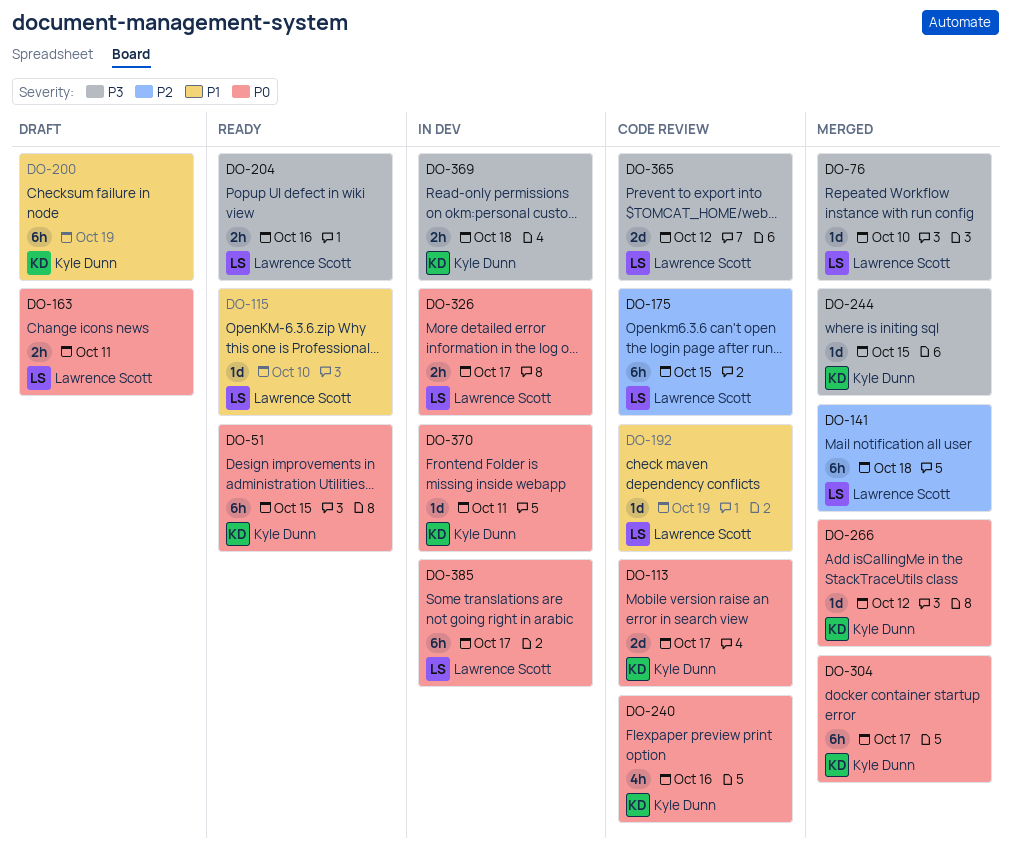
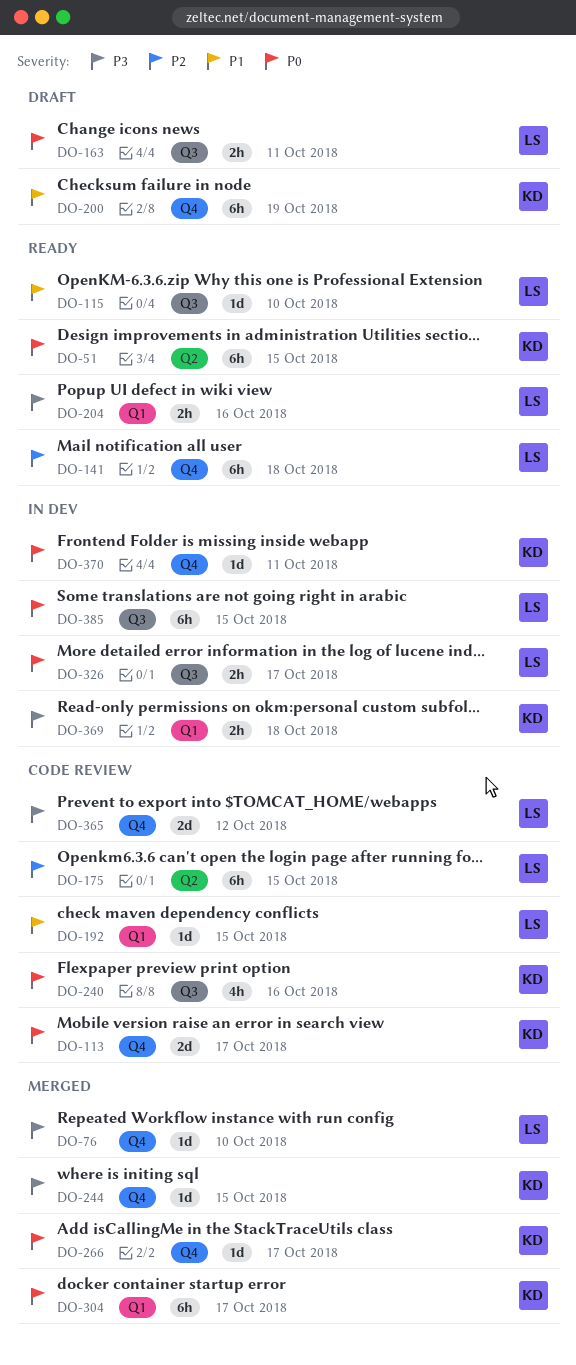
DO-141, status: Merged -> Ready
DO-192, due: Oct 19 -> Oct 15
DO-266, due: Oct 12 -> Oct 17
DO-385, due: Oct 17 -> Oct 15

